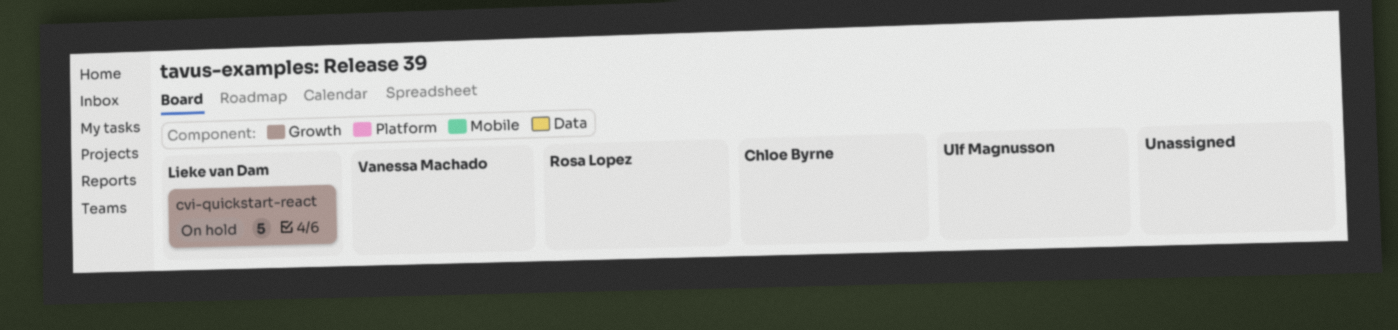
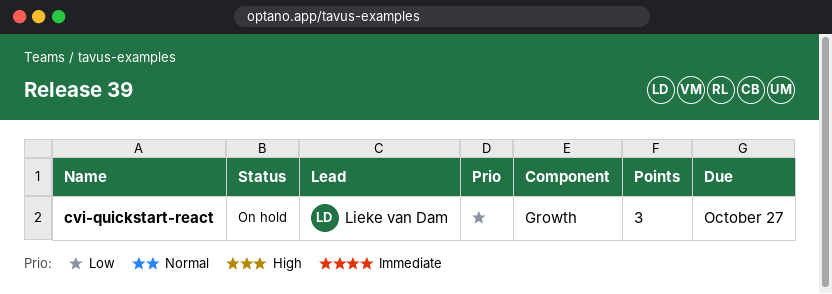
cvi-quickstart-react, estimate: 5 -> 3

